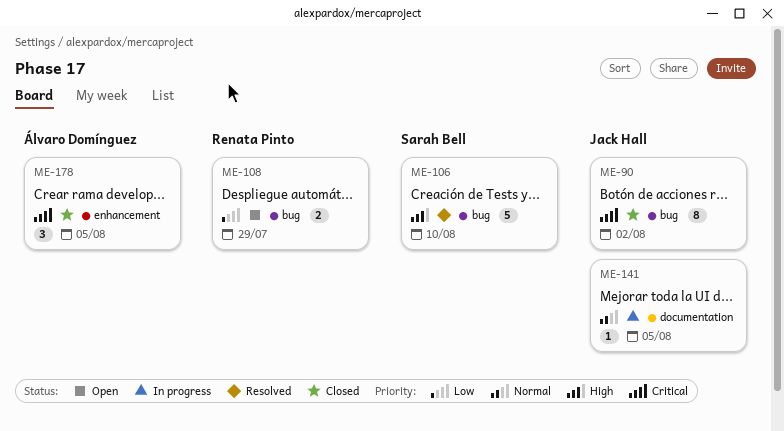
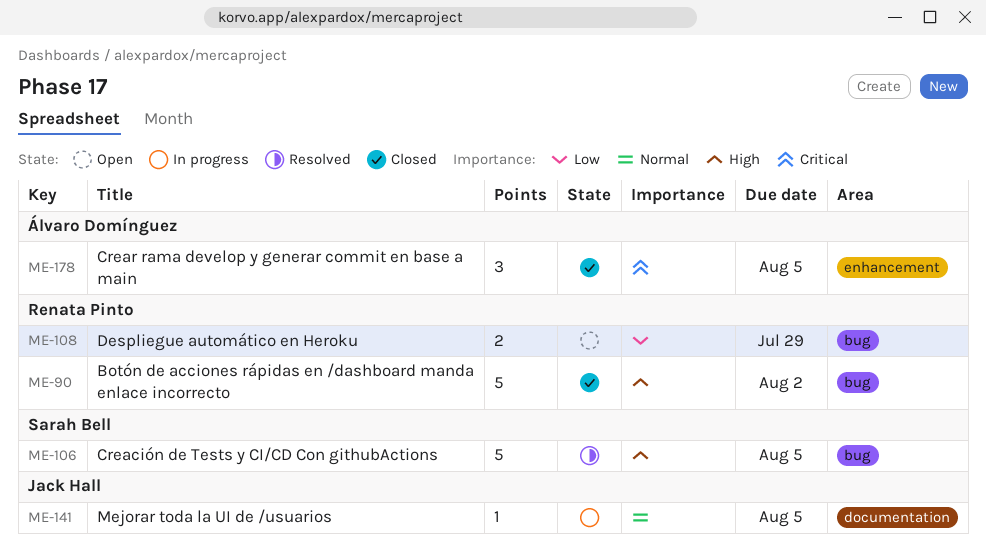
ME-90, owner: Jack Hall -> Renata Pinto
ME-90, priority: Critical -> High
ME-90, estimate: 8 -> 5
ME-106, due: Aug 10 -> Aug 5

